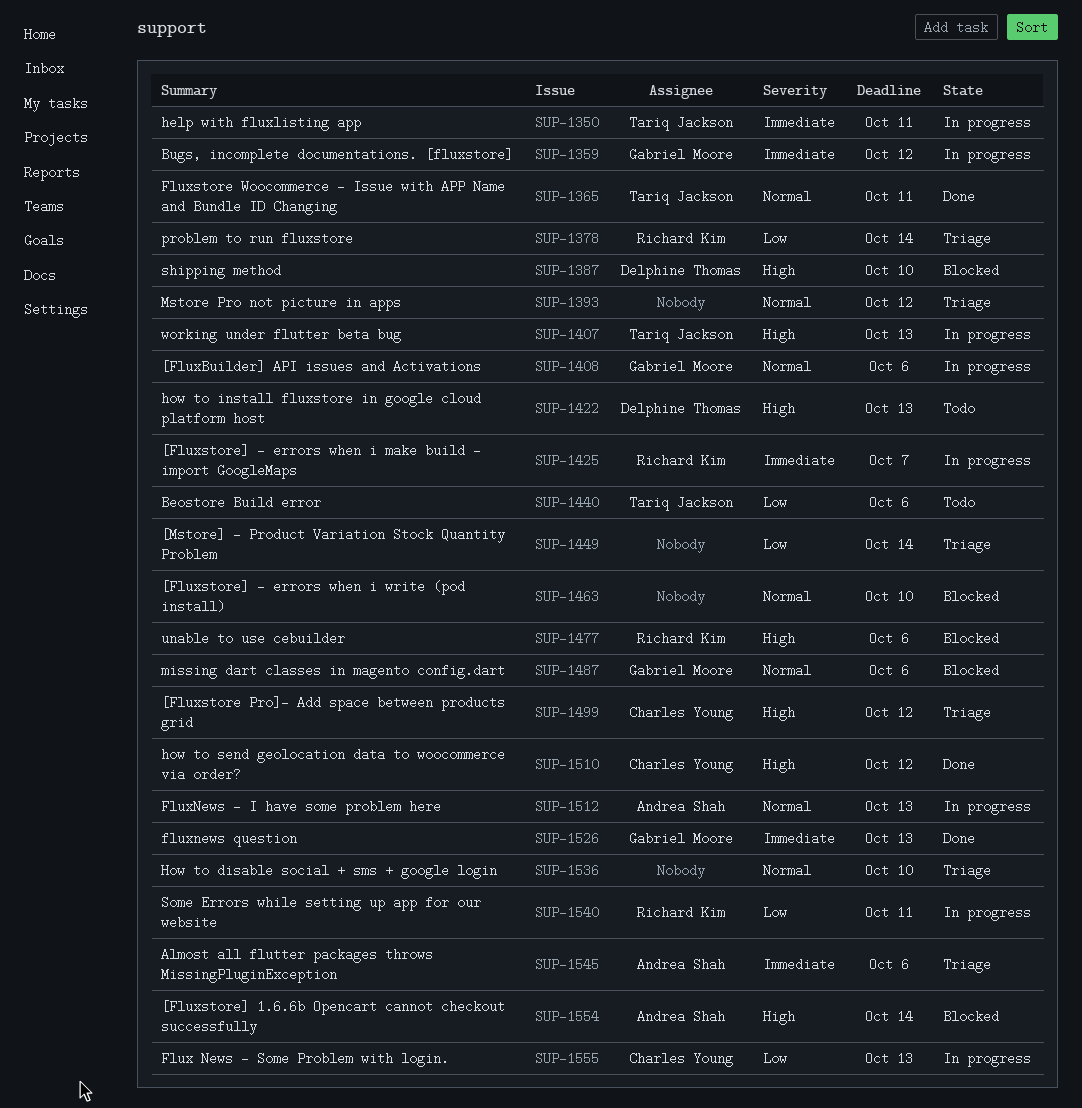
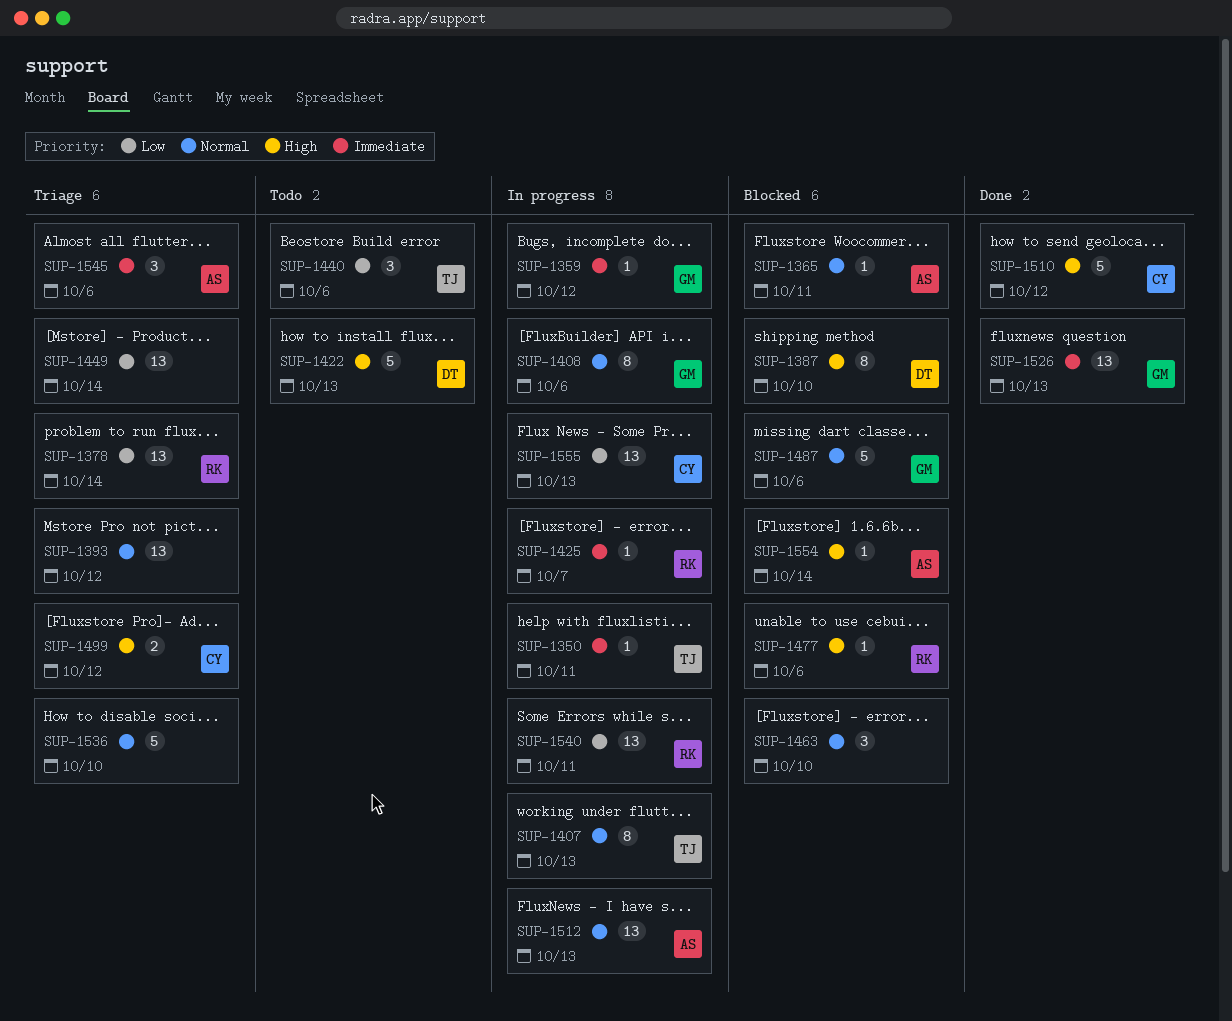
SUP-1365, status: Done -> Blocked
SUP-1365, owner: Tariq Jackson -> Andrea Shah
SUP-1407, priority: High -> Normal

